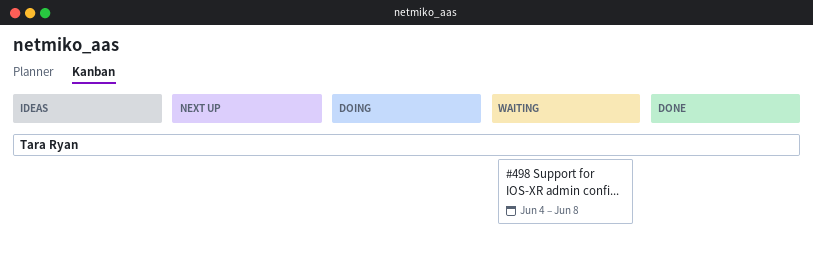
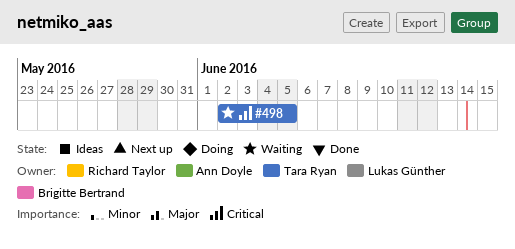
#498, start: Jun 4 -> Jun 2
#498, due: Jun 8 -> Jun 5

